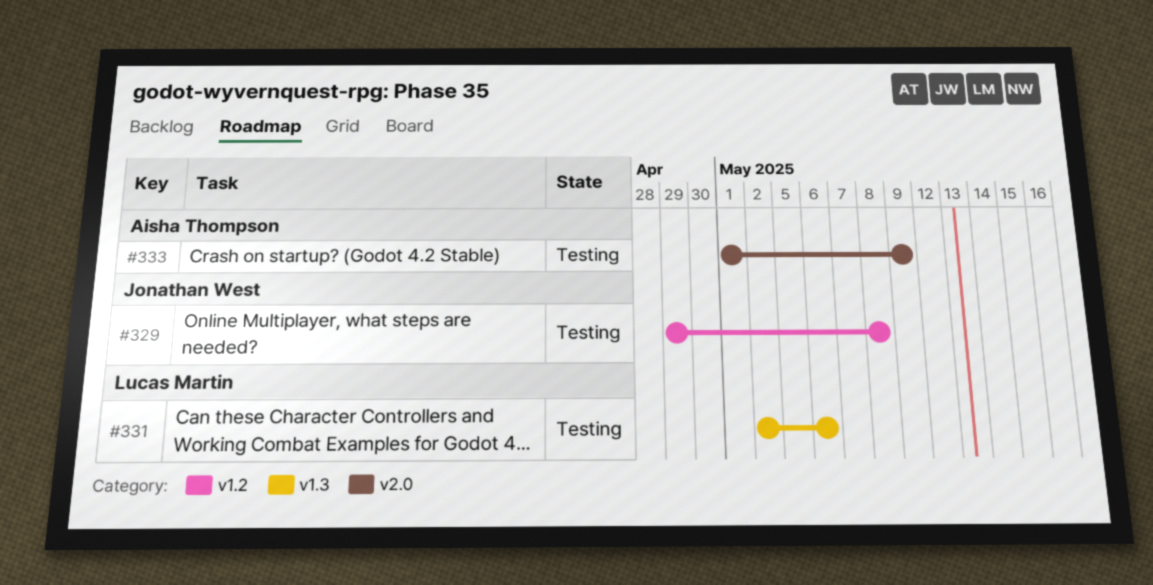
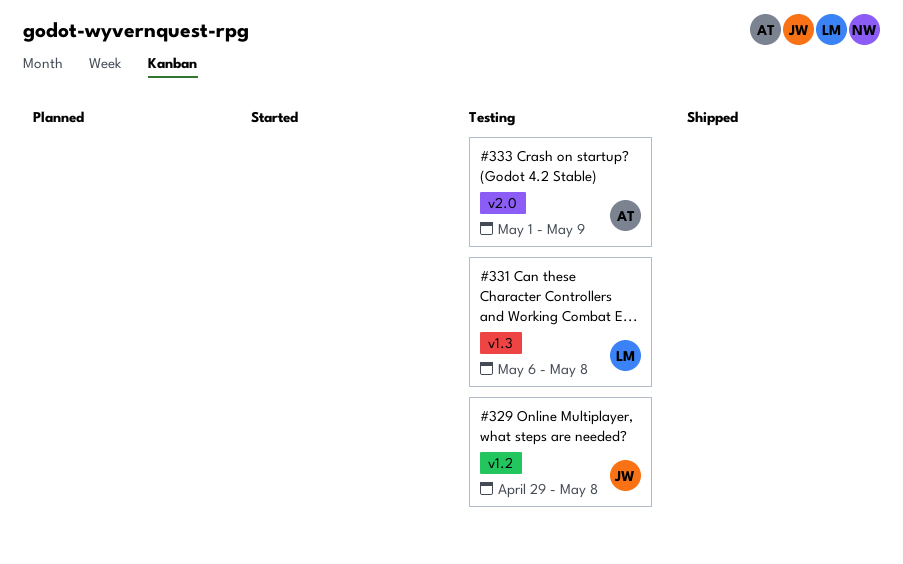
#331, start: May 2 -> May 6
#331, due: May 6 -> May 8

